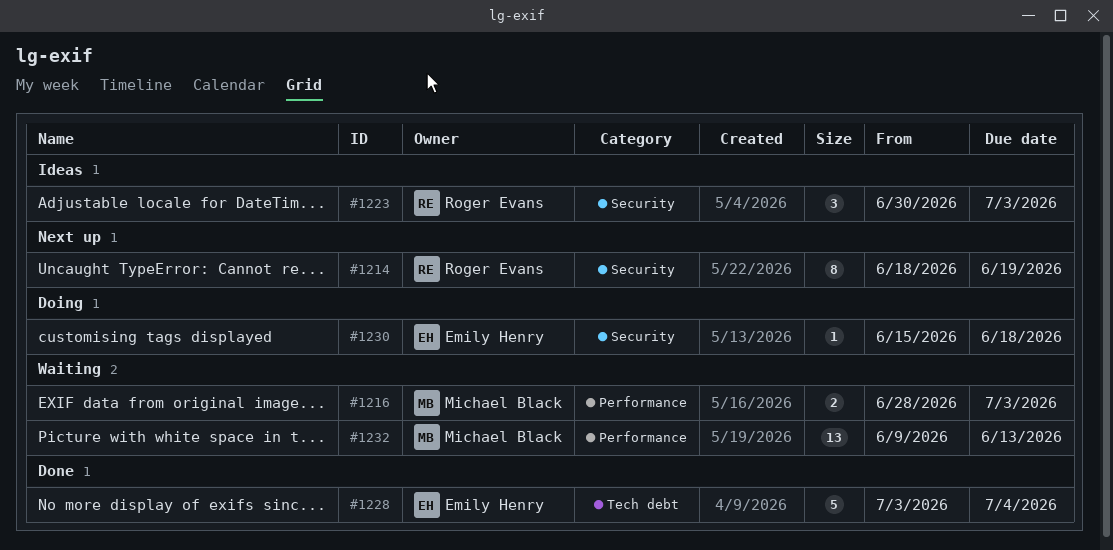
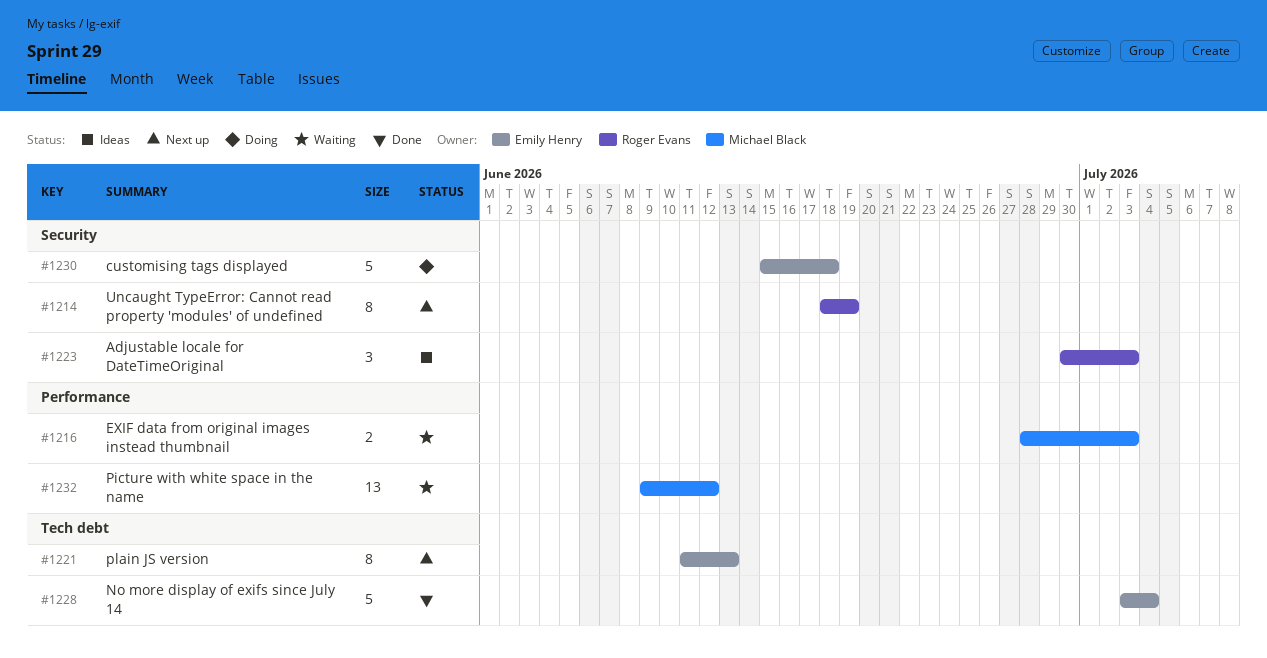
#1221: none -> present
#1230, estimate: 1 -> 5
#1232, due: Jun 13 -> Jun 12

